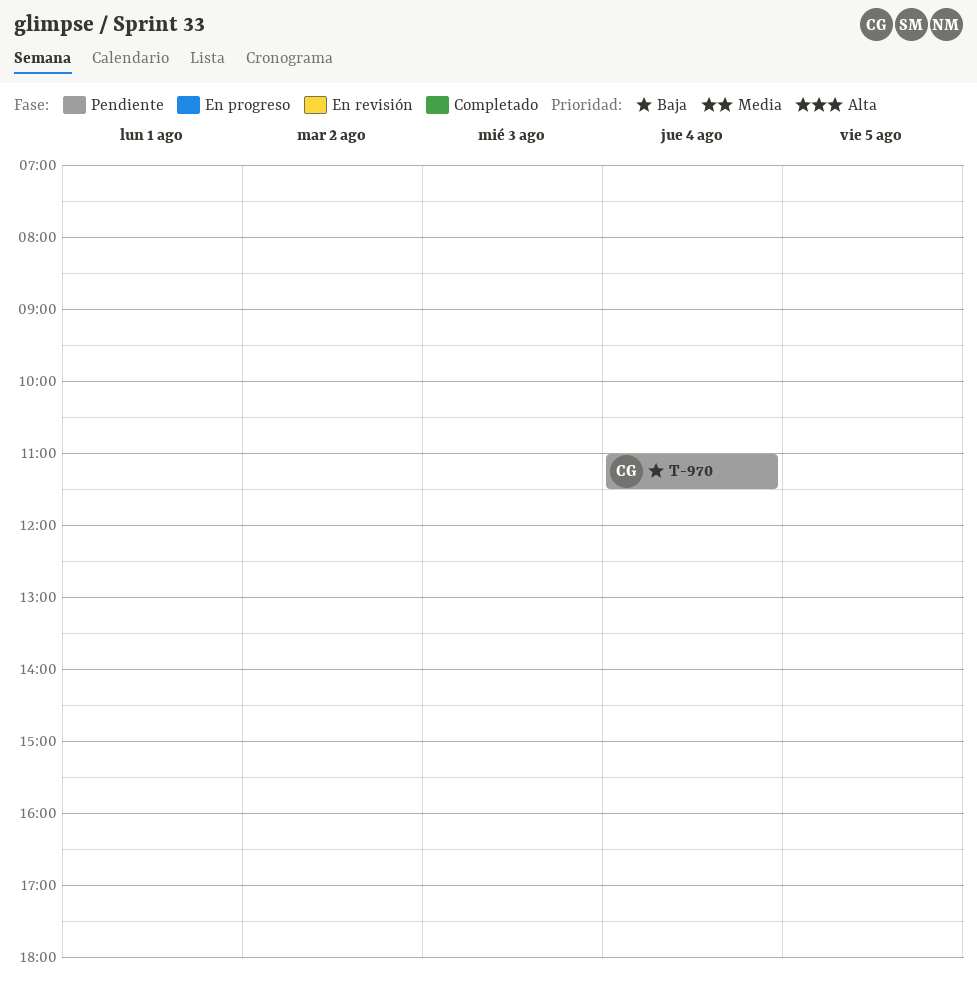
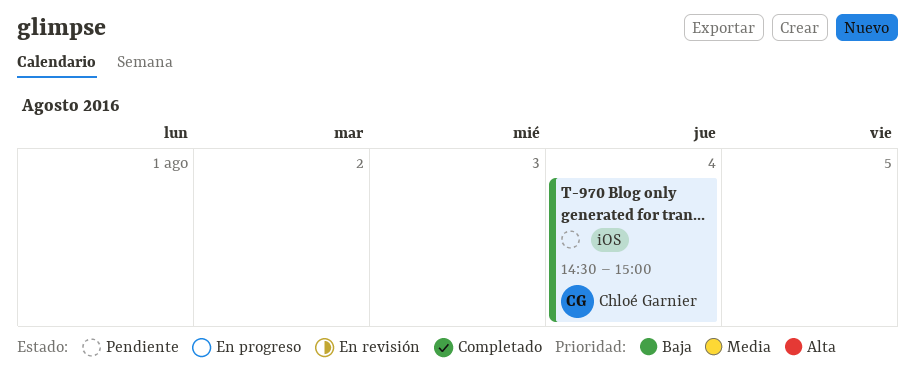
T-970, begins: 11:00 -> 14:30
T-970, ends: 11:30 -> 15:00

